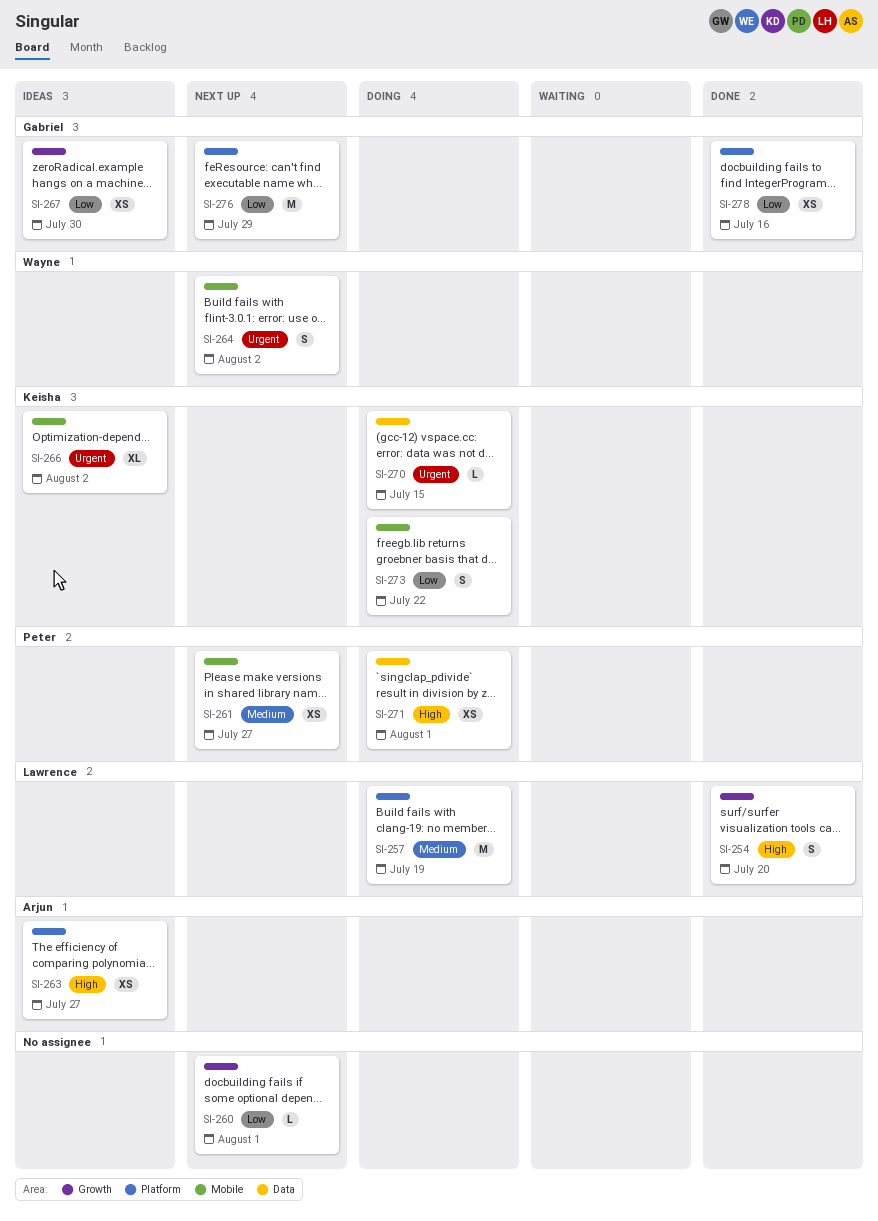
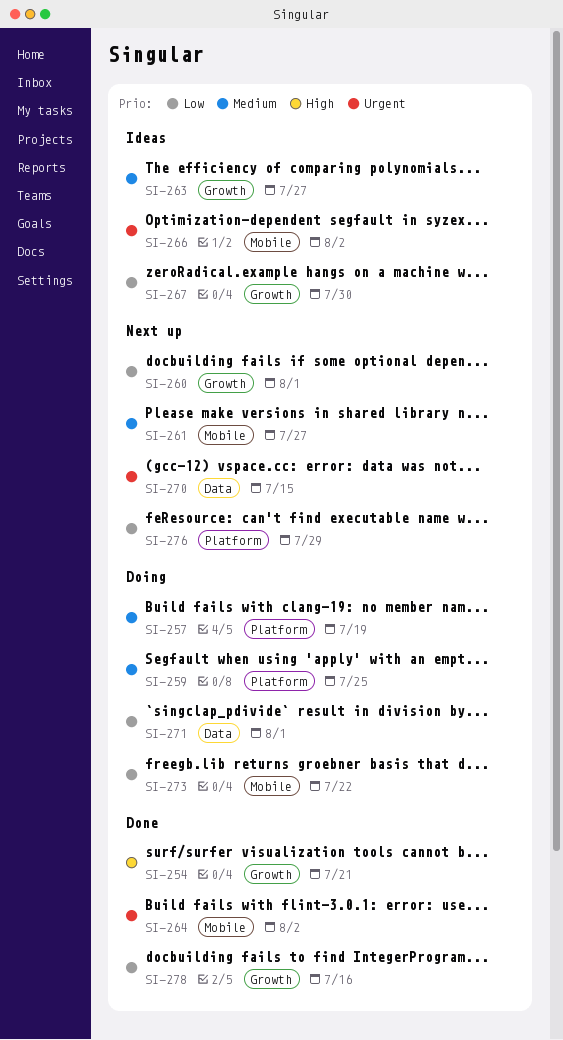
SI-254, due: Jul 20 -> Jul 21
SI-259: none -> present
SI-263, priority: High -> Medium
SI-263, label: Platform -> Growth
SI-264, status: Next up -> Done
SI-270, status: Doing -> Next up
SI-271, priority: High -> Low
SI-278, label: Platform -> Growth

